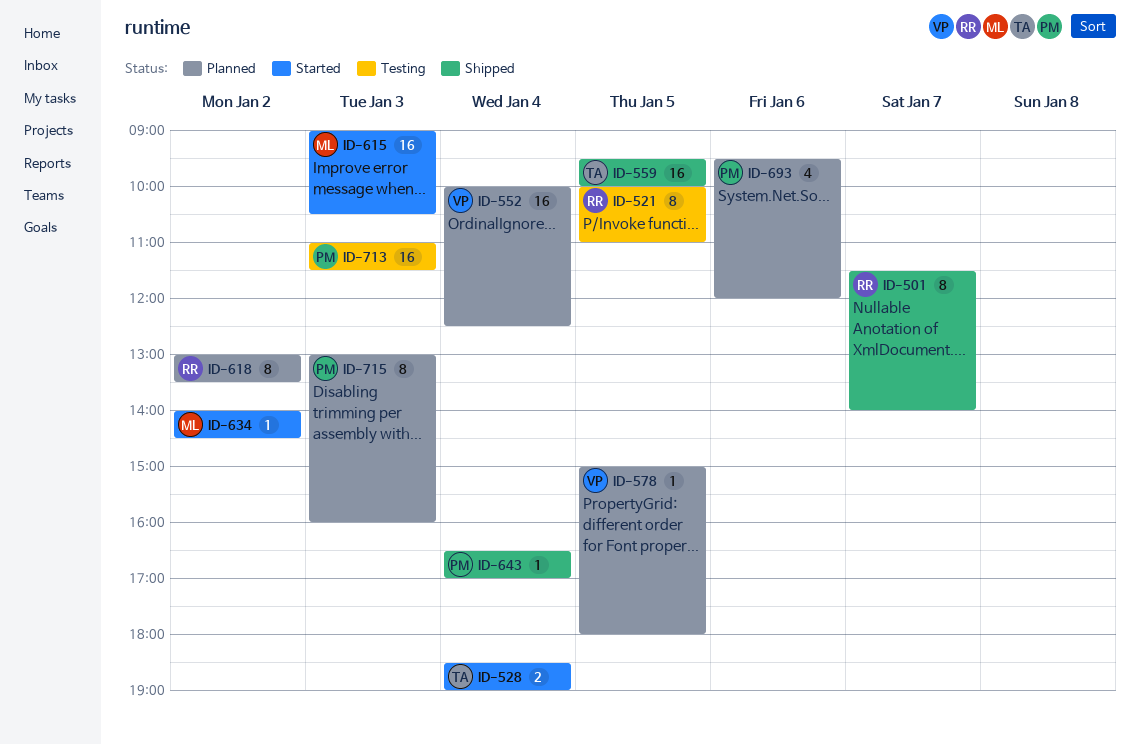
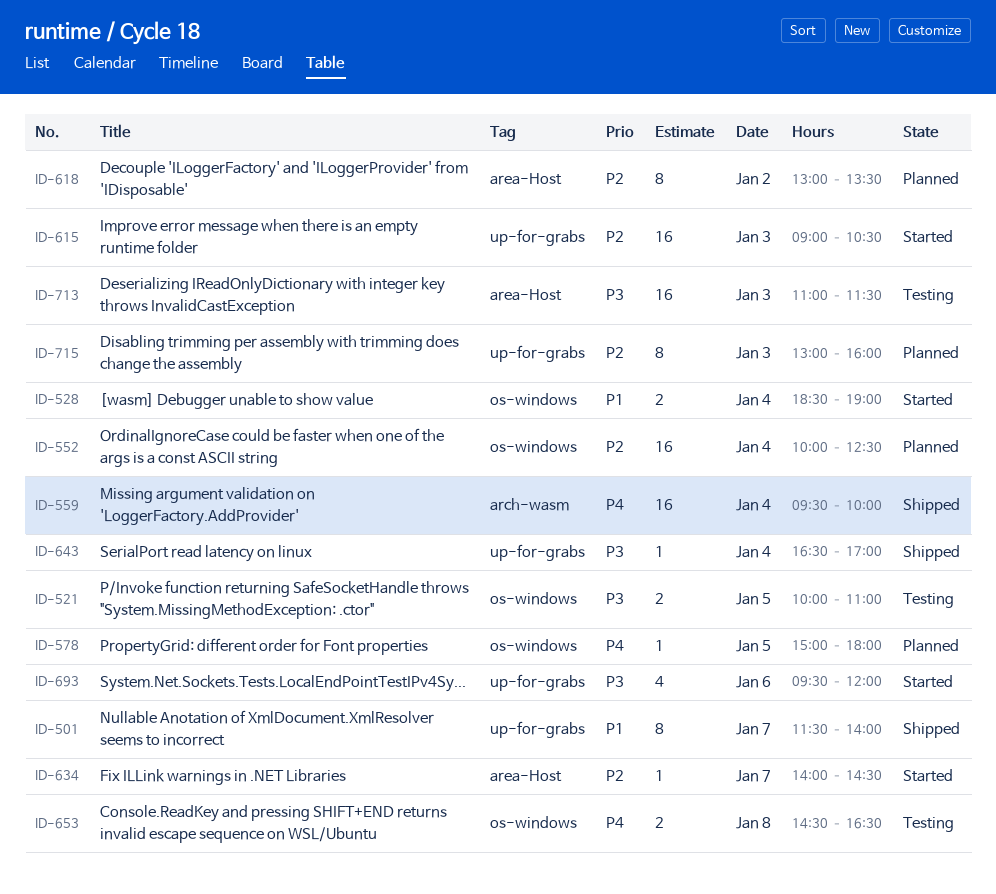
ID-521, estimate: 8 -> 2
ID-559, day: Jan 5 -> Jan 4
ID-634, day: Jan 2 -> Jan 7
ID-653: none -> present
ID-693, status: Planned -> Started

